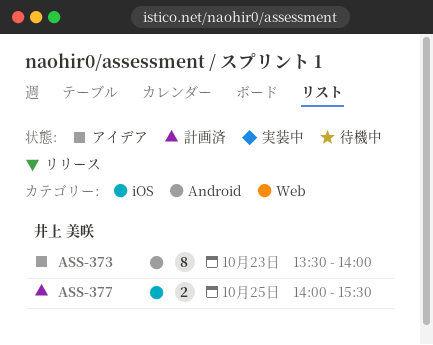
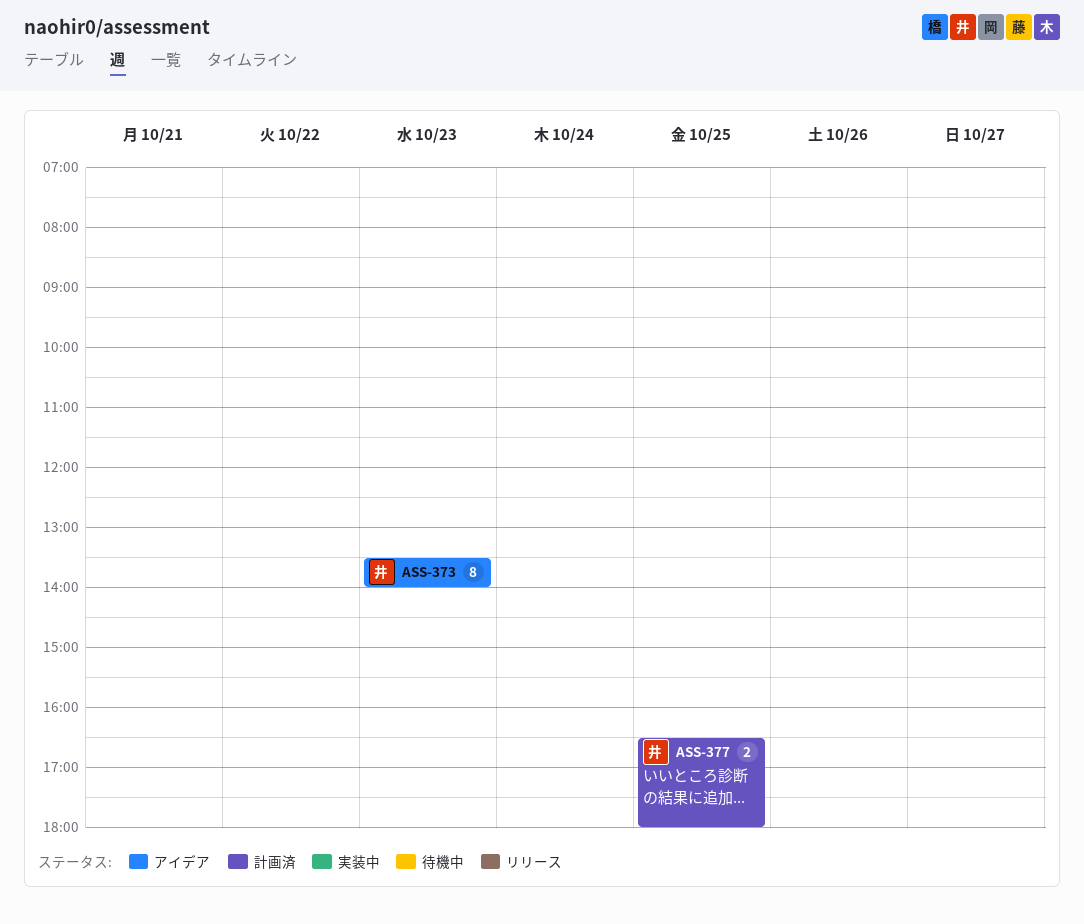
ASS-377, begins: 14:00 -> 16:30
ASS-377, ends: 15:30 -> 18:00

